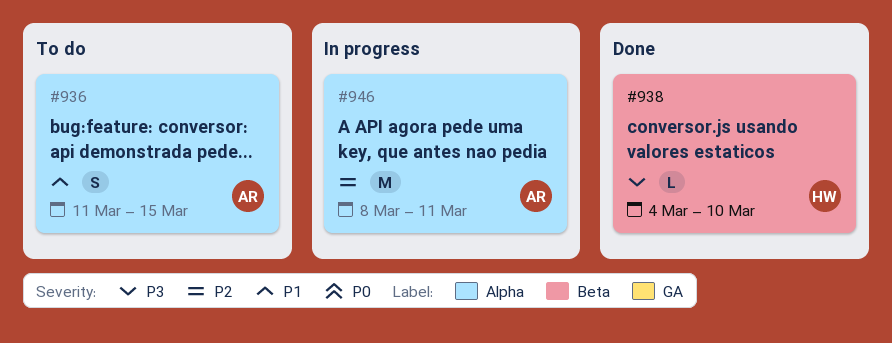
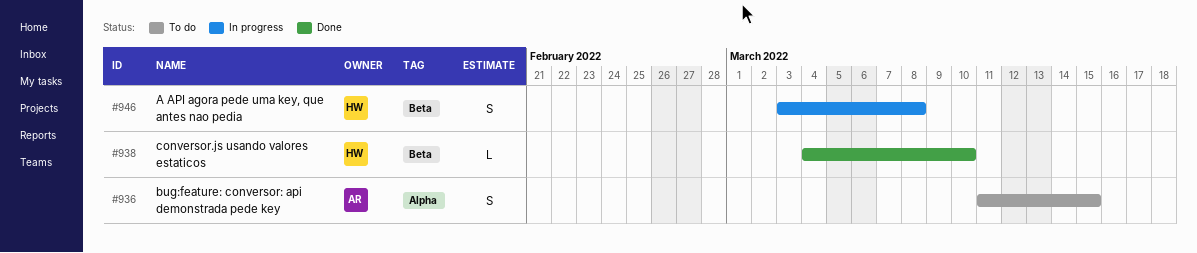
#946, owner: AR -> HW
#946, label: Alpha -> Beta
#946, estimate: M -> S
#946, start: Mar 8 -> Mar 3
#946, due: Mar 11 -> Mar 8

